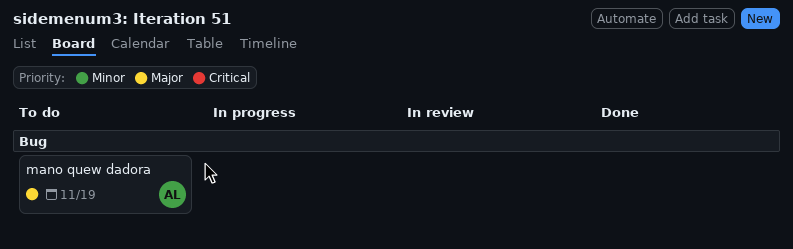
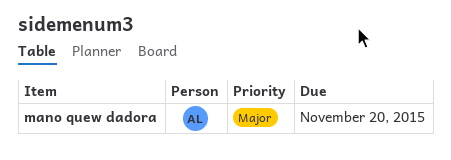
mano quew dadora, due: Nov 19 -> Nov 20

